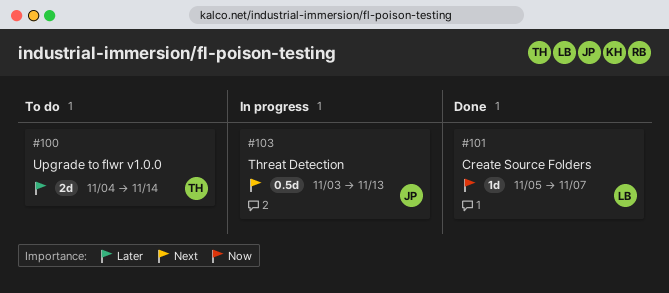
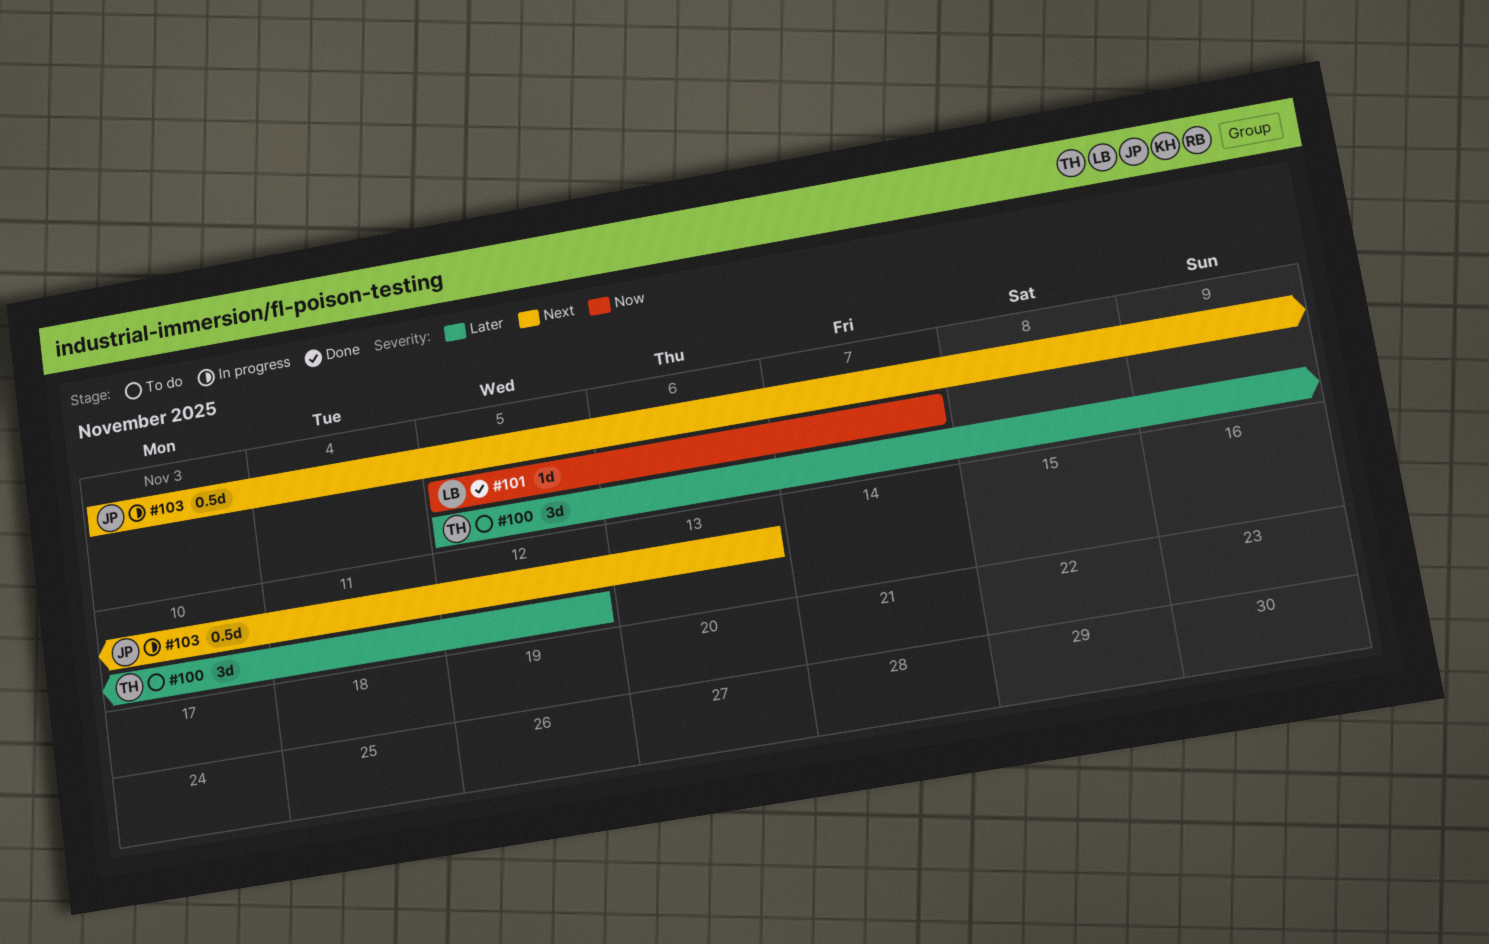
#100, estimate: 2d -> 3d
#100, start: Nov 4 -> Nov 5
#100, due: Nov 14 -> Nov 12

